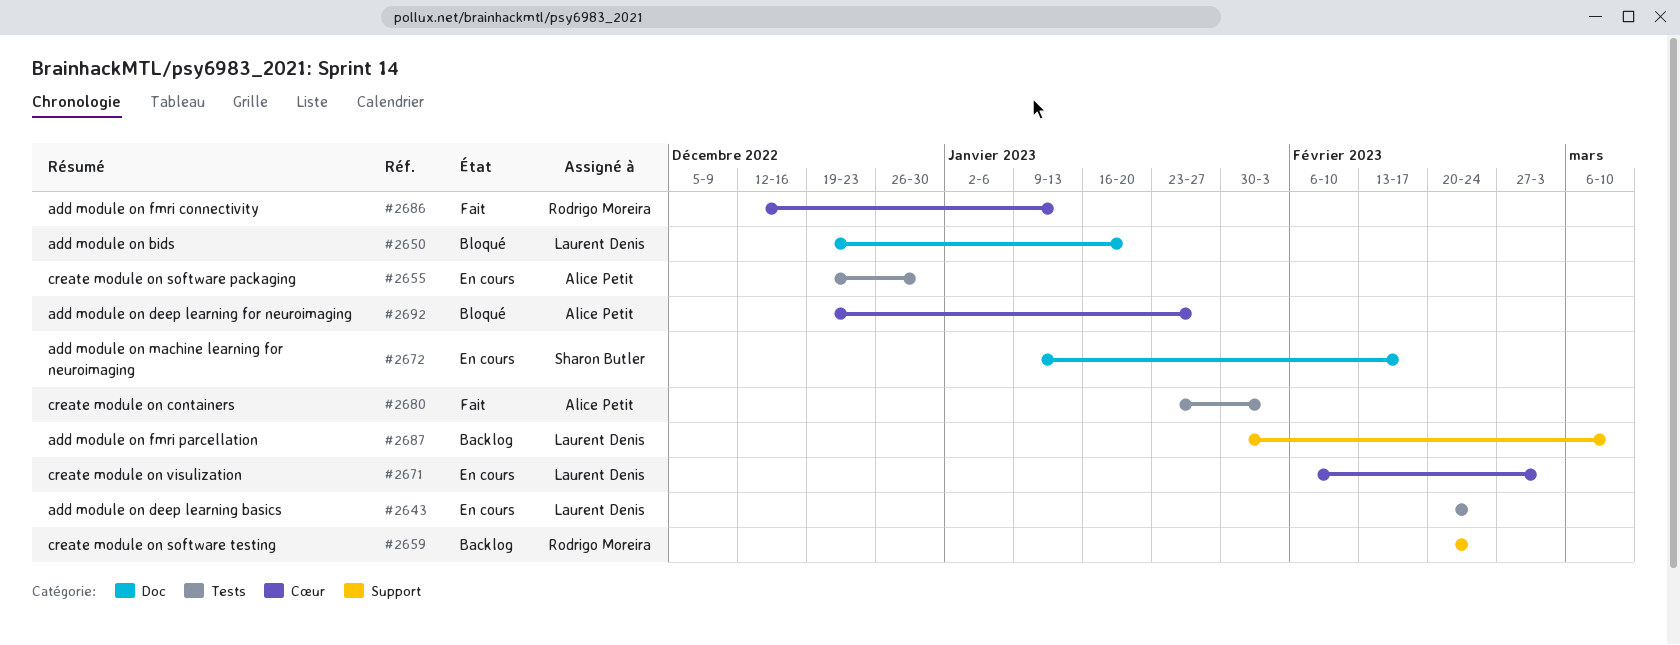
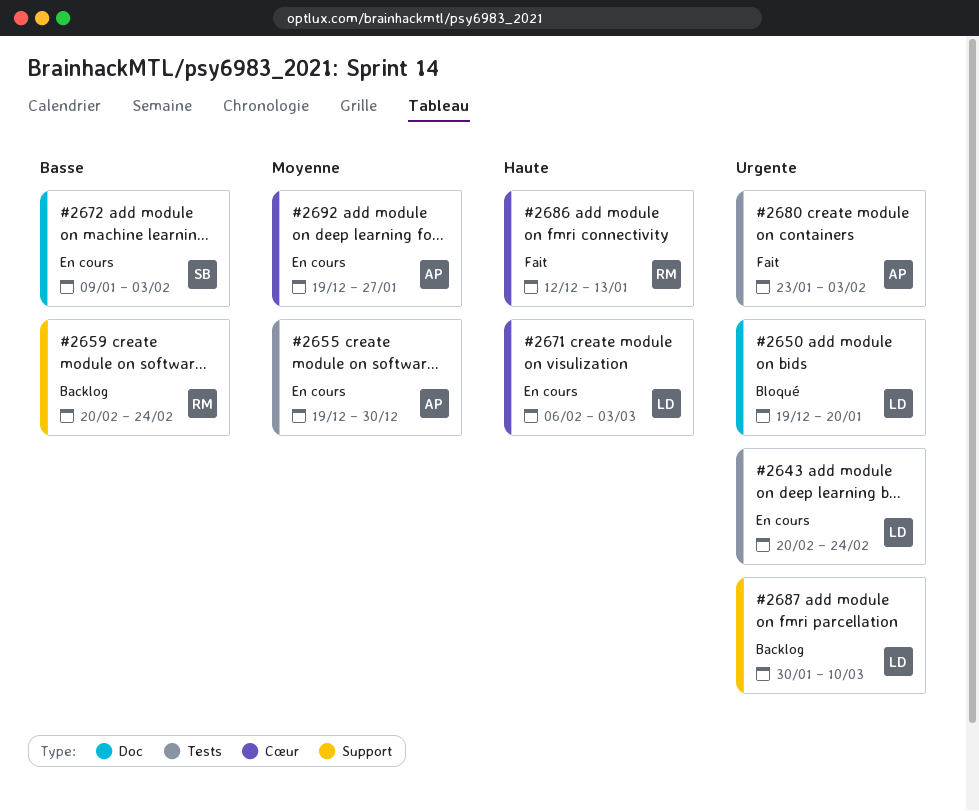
#2672, due: Feb 17 -> Feb 3
#2692, status: Bloqué -> En cours

